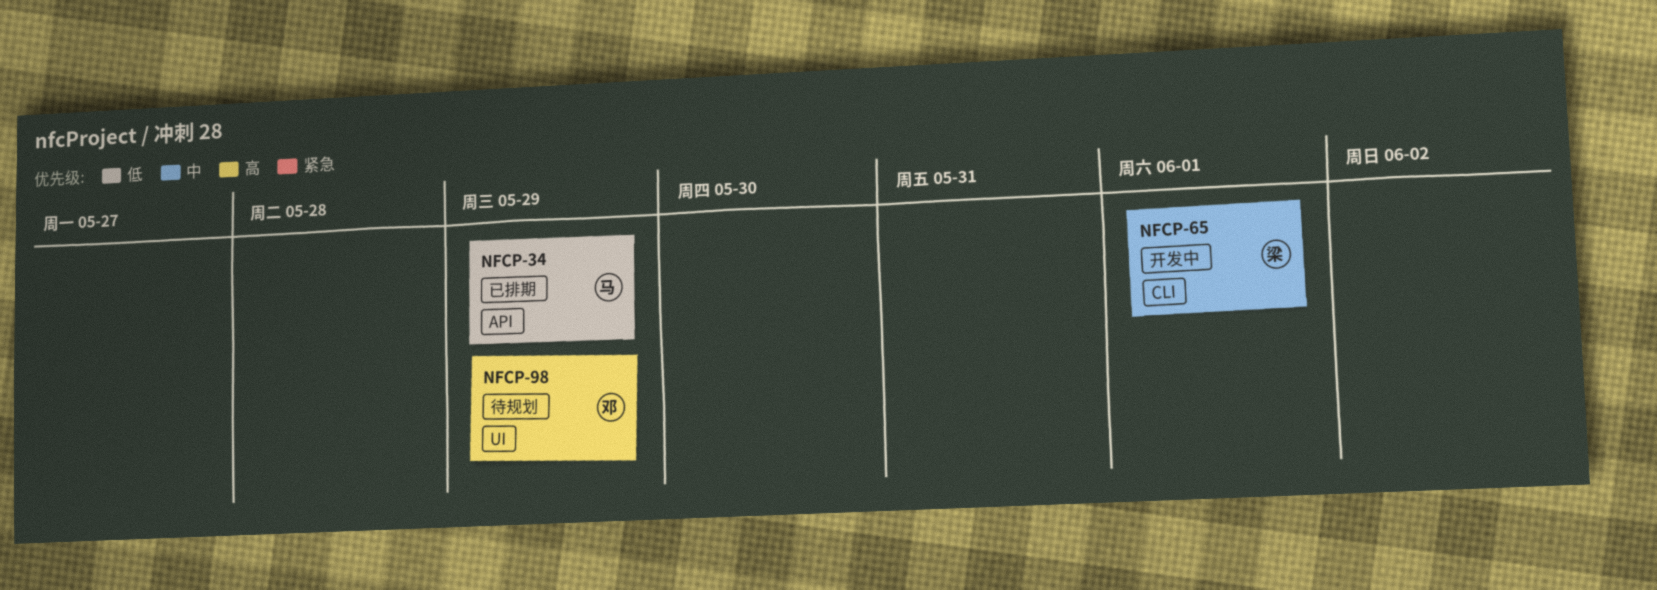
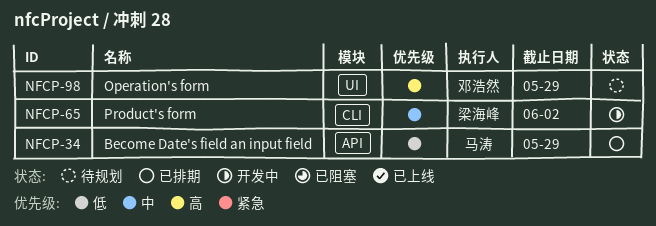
NFCP-65, due: Jun 1 -> Jun 2

